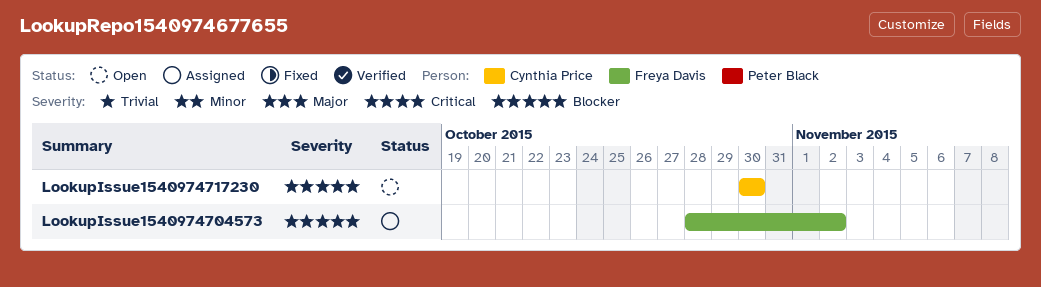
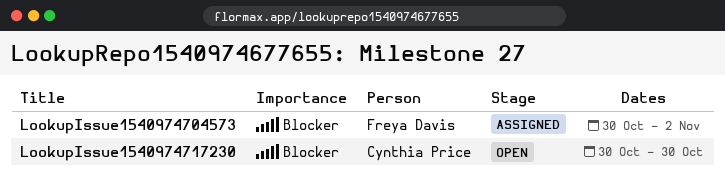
LookupIssue1540974704573, start: Oct 28 -> Oct 30

